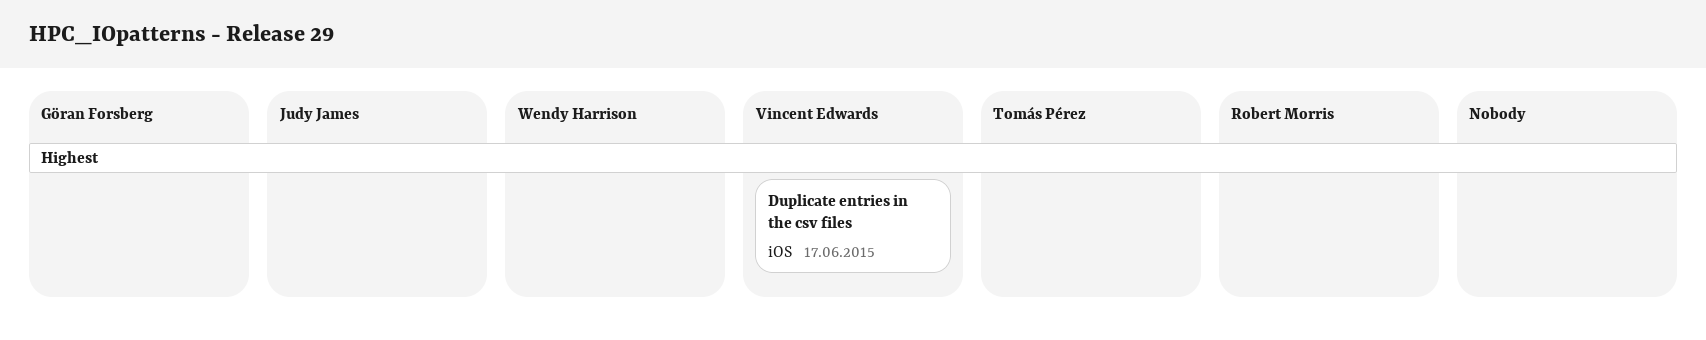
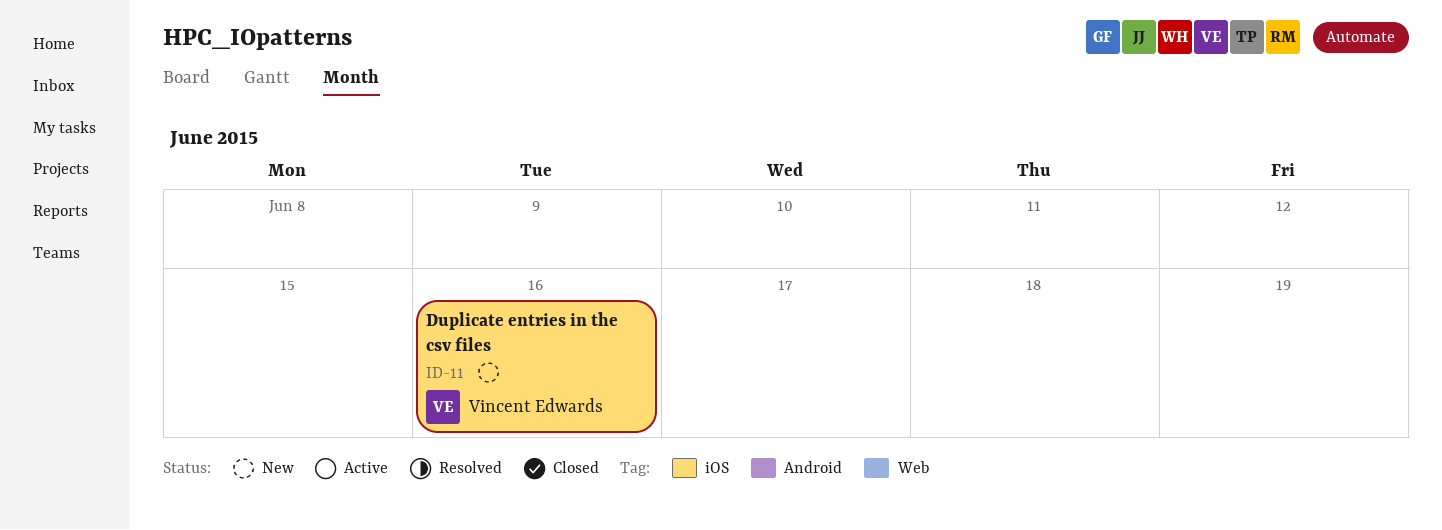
Duplicate entries in the csv files, due: Jun 17 -> Jun 16

